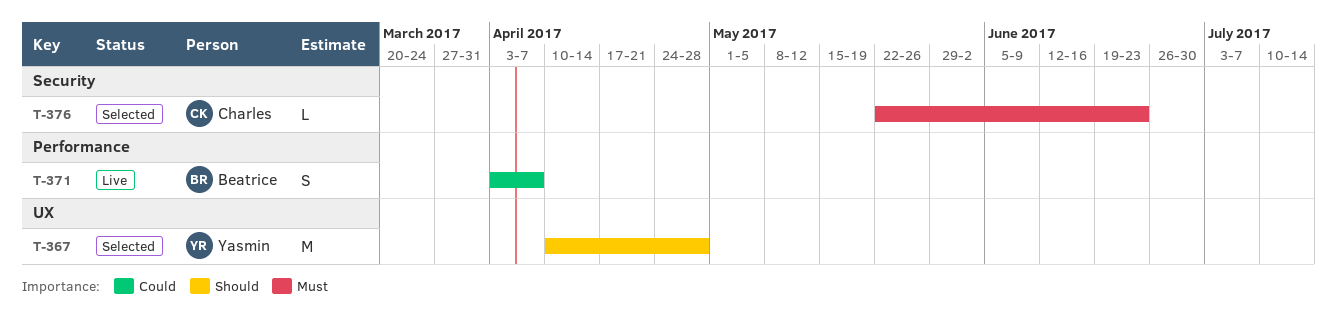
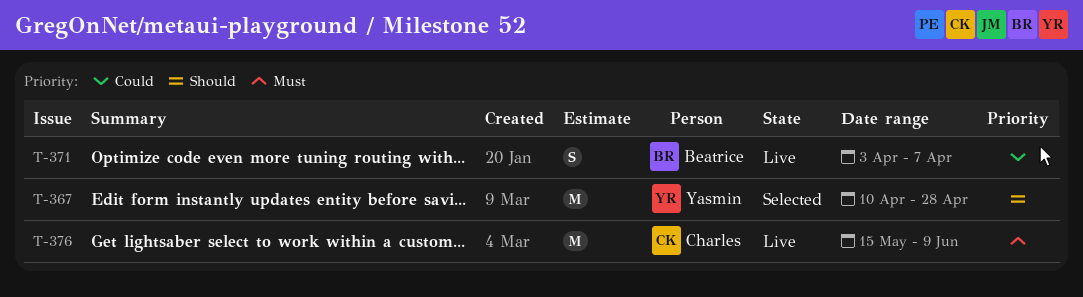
T-376, status: Selected -> Live
T-376, estimate: L -> M
T-376, start: May 22 -> May 15
T-376, due: Jun 23 -> Jun 9

